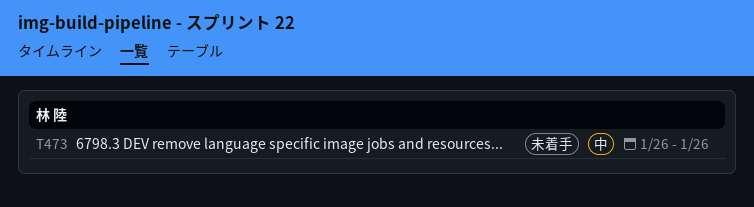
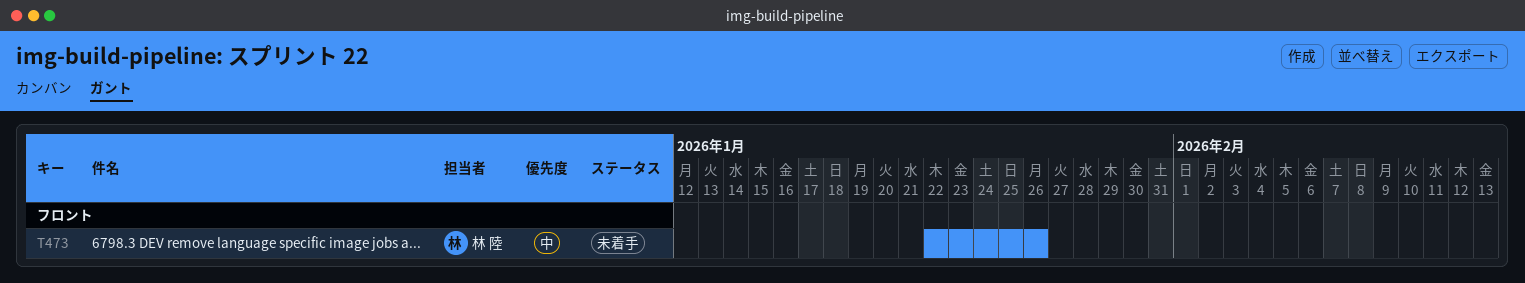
T473, start: Jan 26 -> Jan 22

